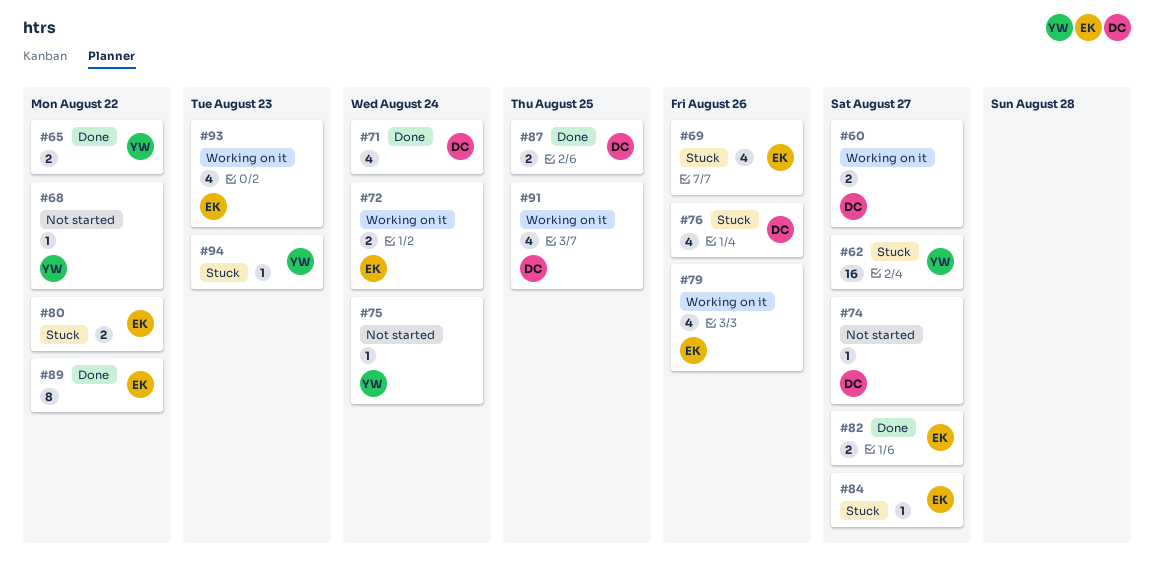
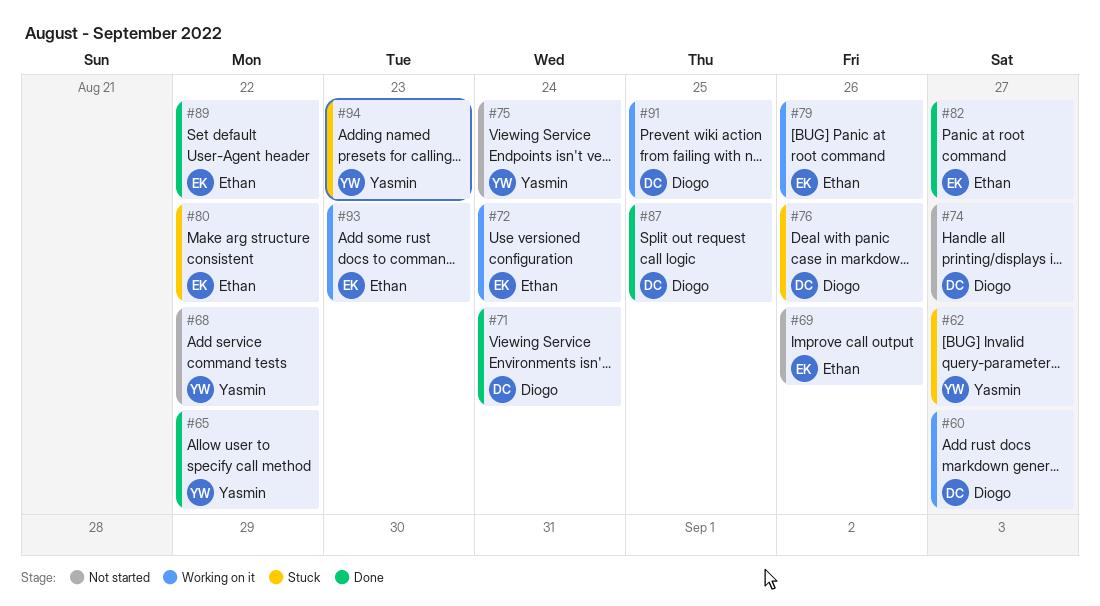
#69, status: Stuck -> Not started
#84: present -> none

